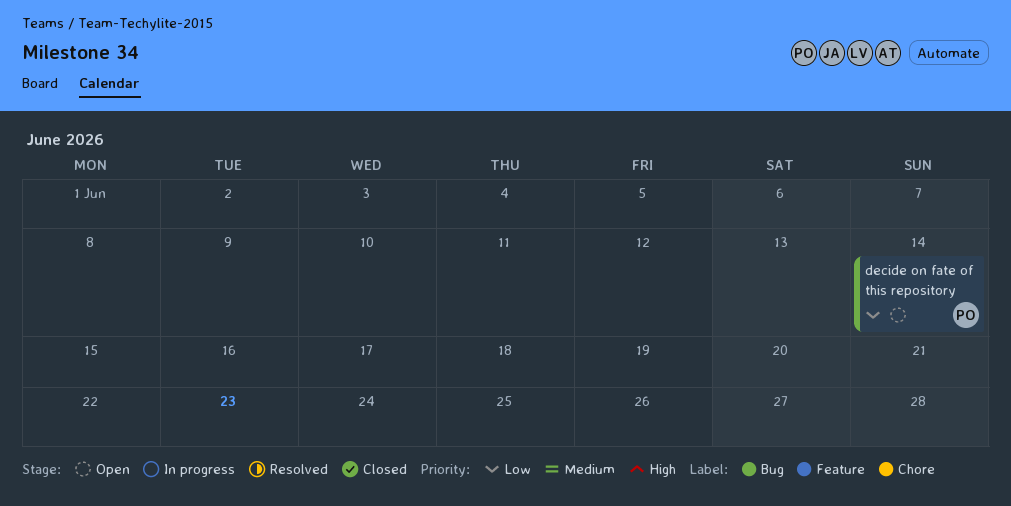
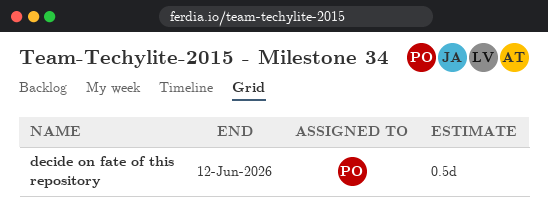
decide on fate of this repository, due: Jun 14 -> Jun 12

